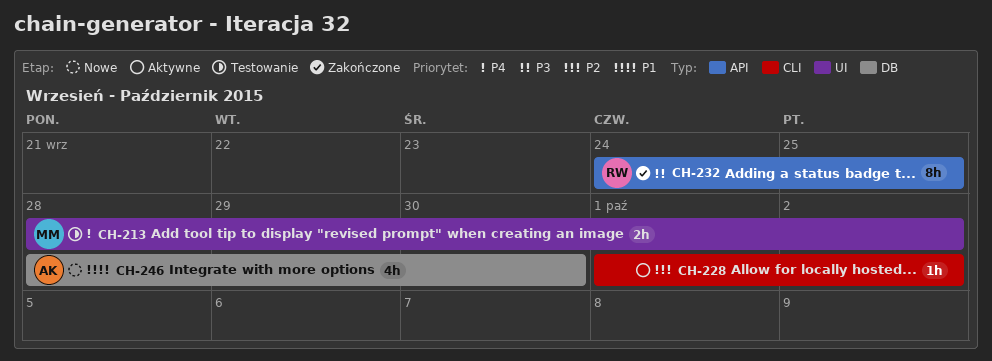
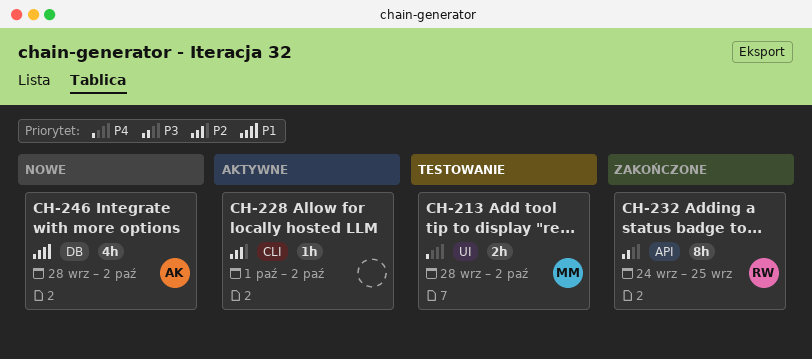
CH-246, due: Sep 30 -> Oct 2

